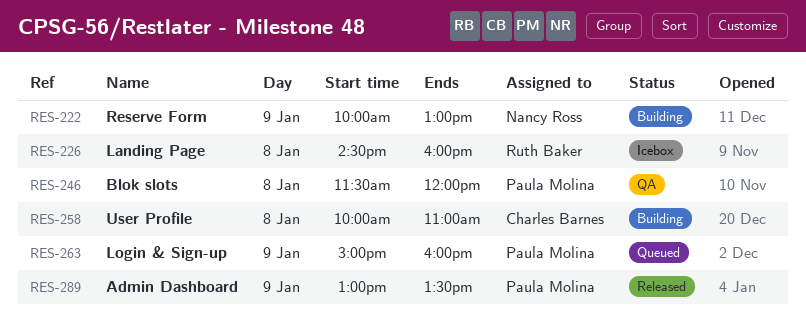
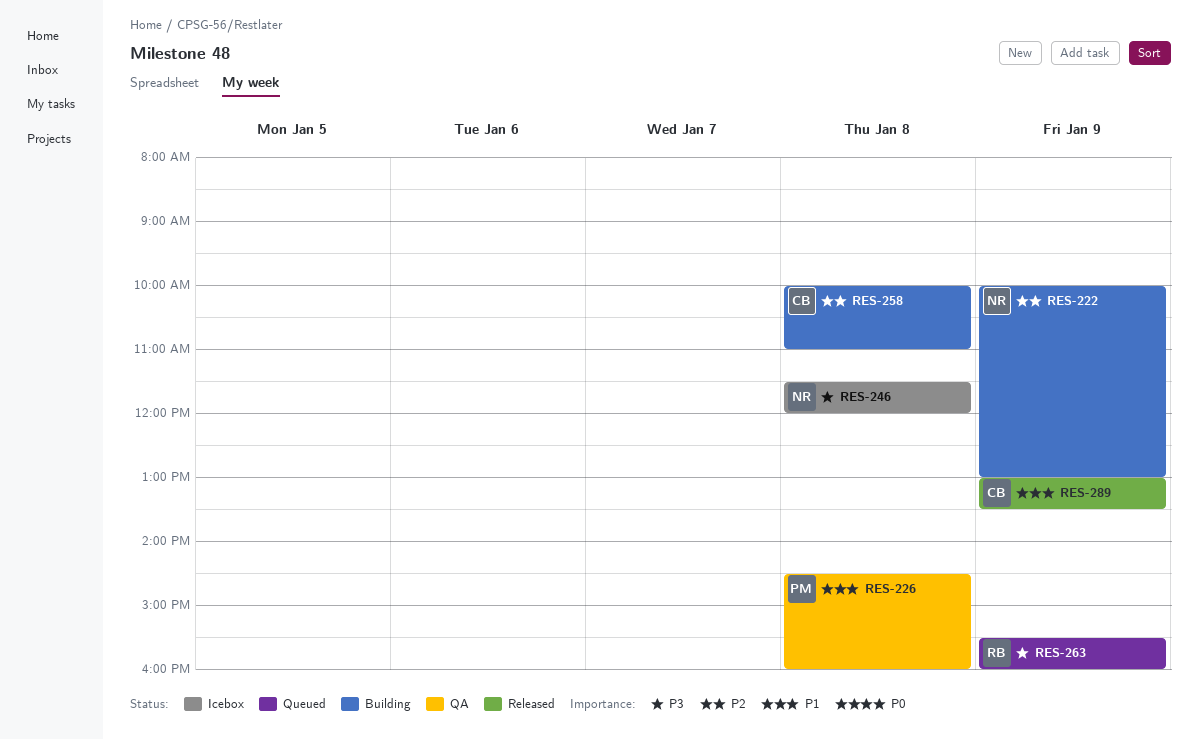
RES-226, status: Icebox -> QA
RES-226, owner: Ruth Baker -> Paula Molina
RES-246, status: QA -> Icebox
RES-246, owner: Paula Molina -> Nancy Ross
RES-263, owner: Paula Molina -> Ruth Baker
RES-263, begins: 15:00 -> 15:30
RES-289, owner: Paula Molina -> Charles Barnes

